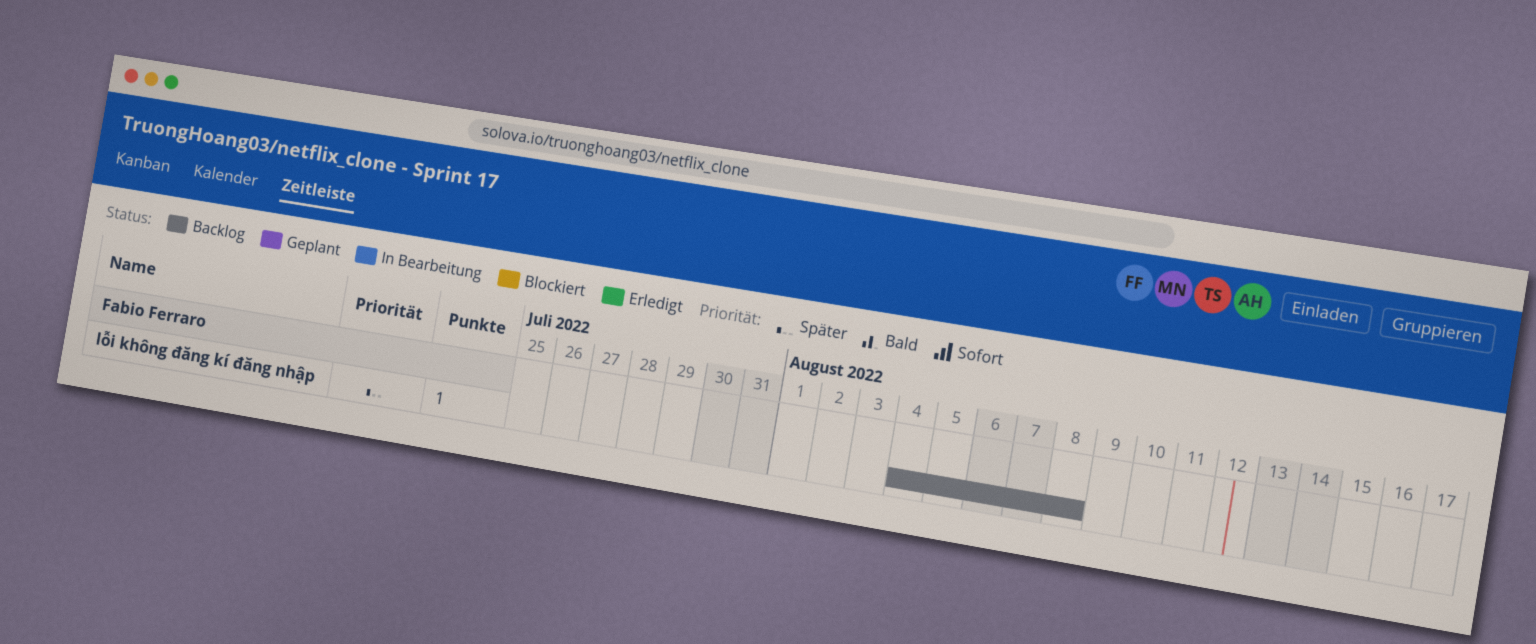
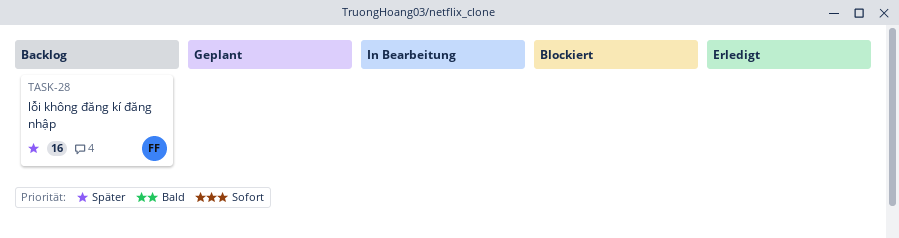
lỗi không đăng kí đăng nhập, estimate: 1 -> 16

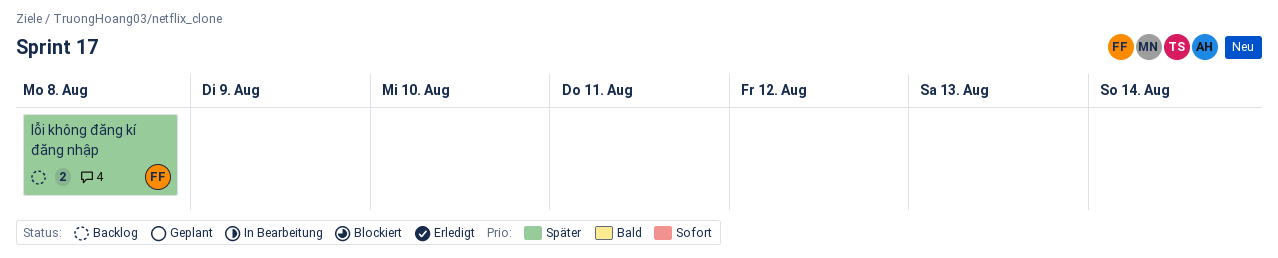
lỗi không đăng kí đăng nhập, estimate: 16 -> 2

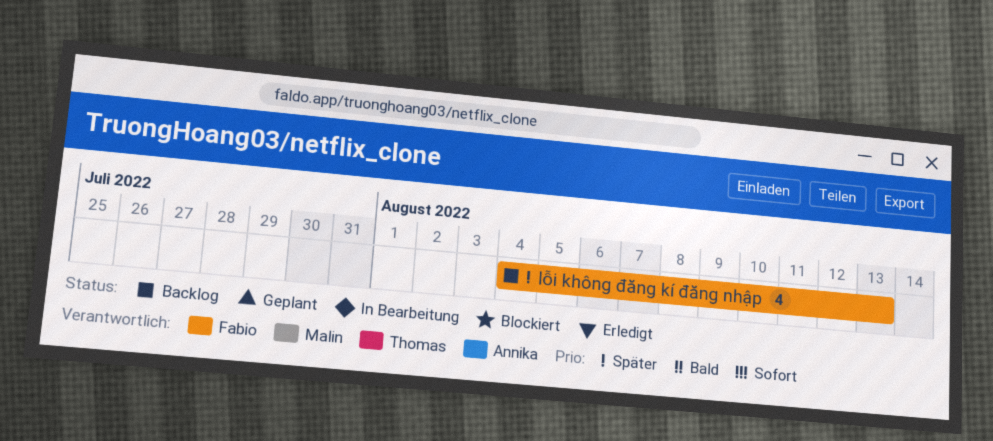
lỗi không đăng kí đăng nhập, estimate: 2 -> 4
lỗi không đăng kí đăng nhập, due: Aug 8 -> Aug 13

